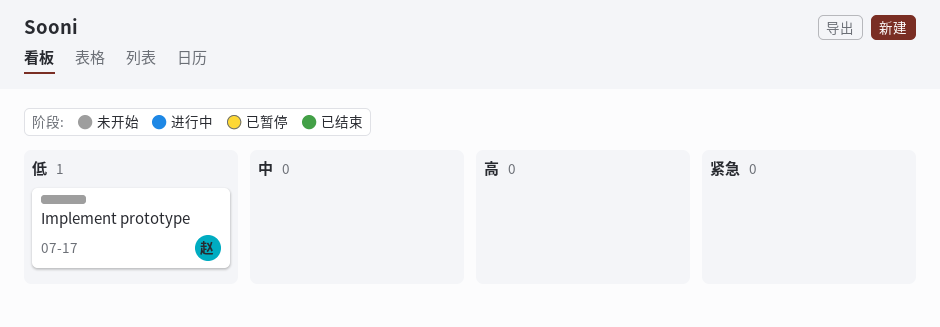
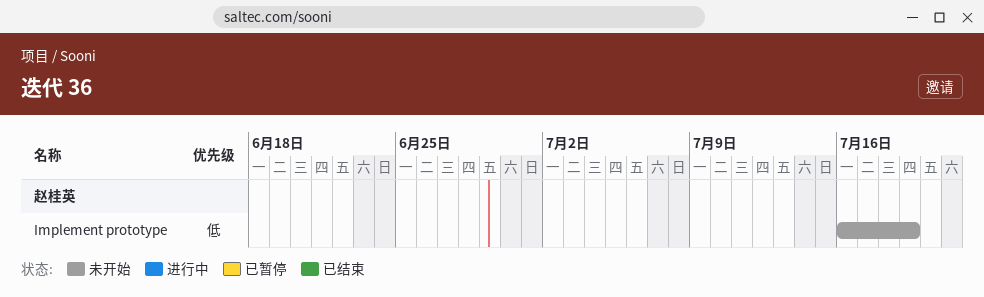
Implement prototype, due: Jul 17 -> Jul 19

